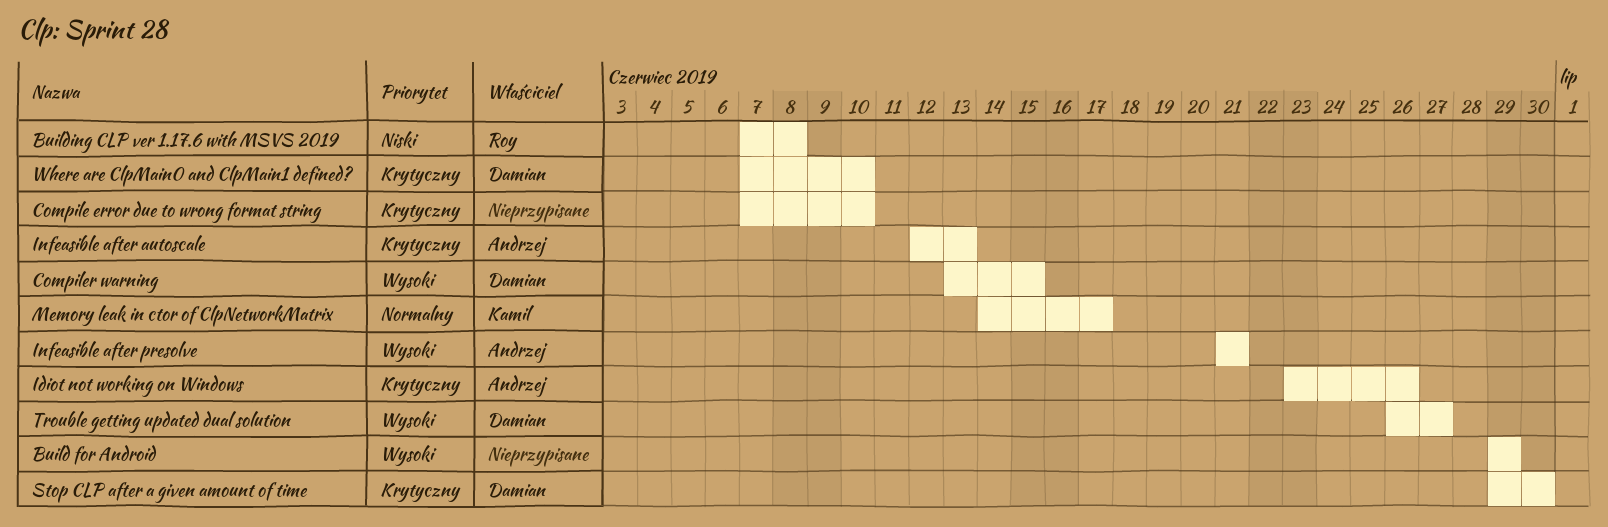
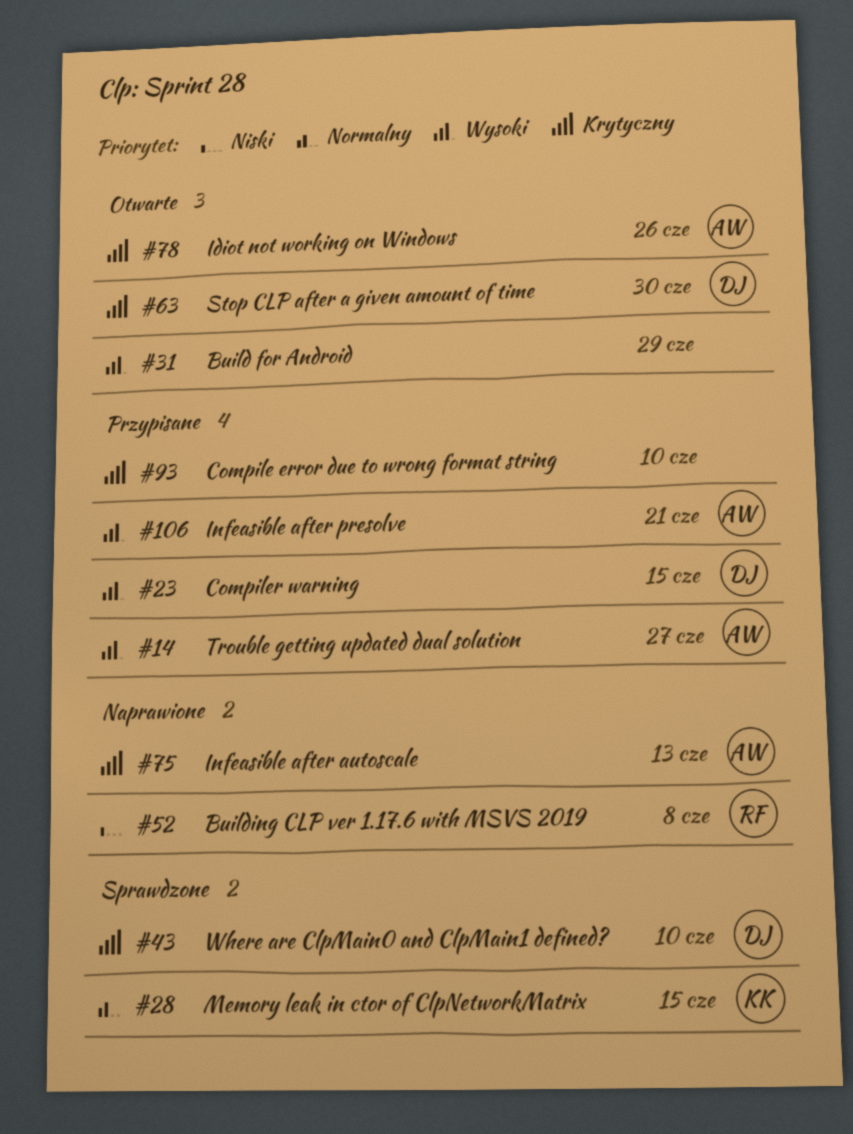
Memory leak in ctor of ClpNetworkMatrix, due: Jun 17 -> Jun 15
Trouble getting updated dual solution, owner: Damian -> Andrzej

